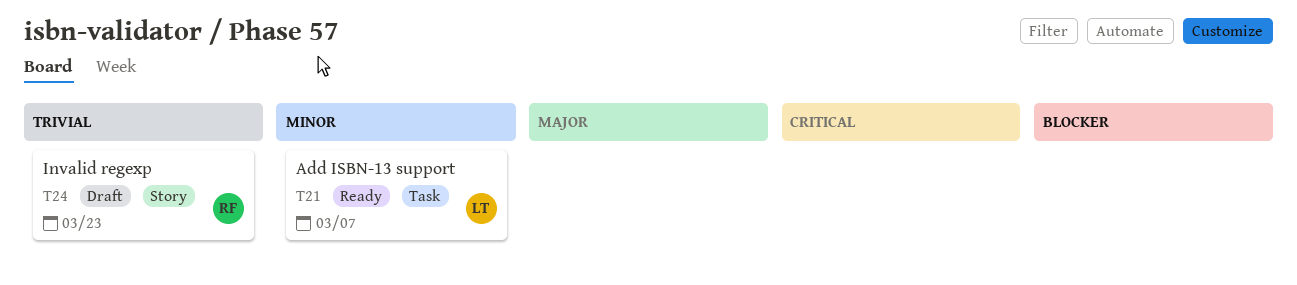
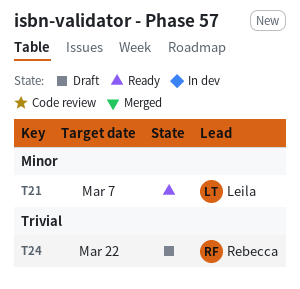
T24, due: Mar 23 -> Mar 22

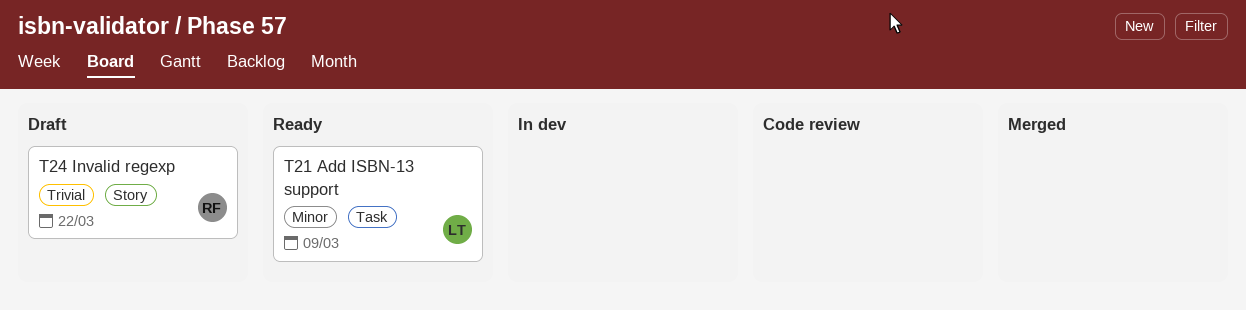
T21, due: Mar 7 -> Mar 9

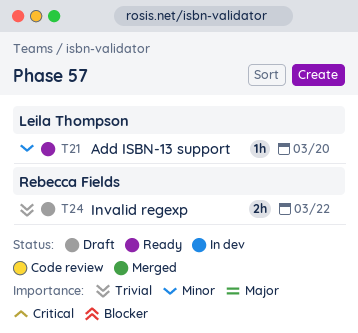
T21, due: Mar 9 -> Mar 20

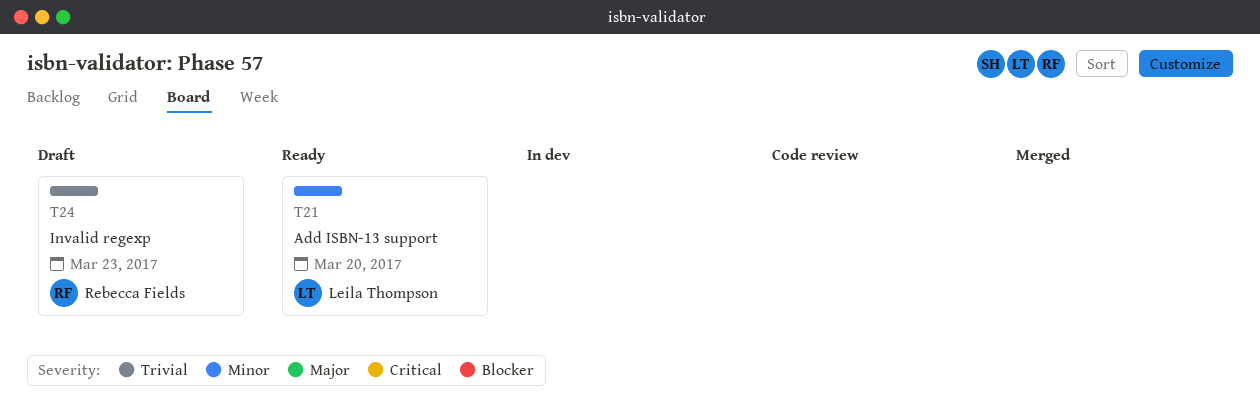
T24, due: Mar 22 -> Mar 23

